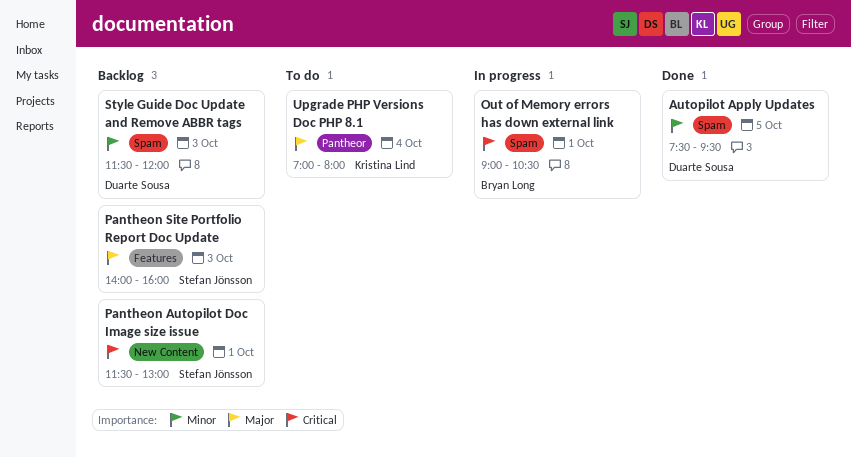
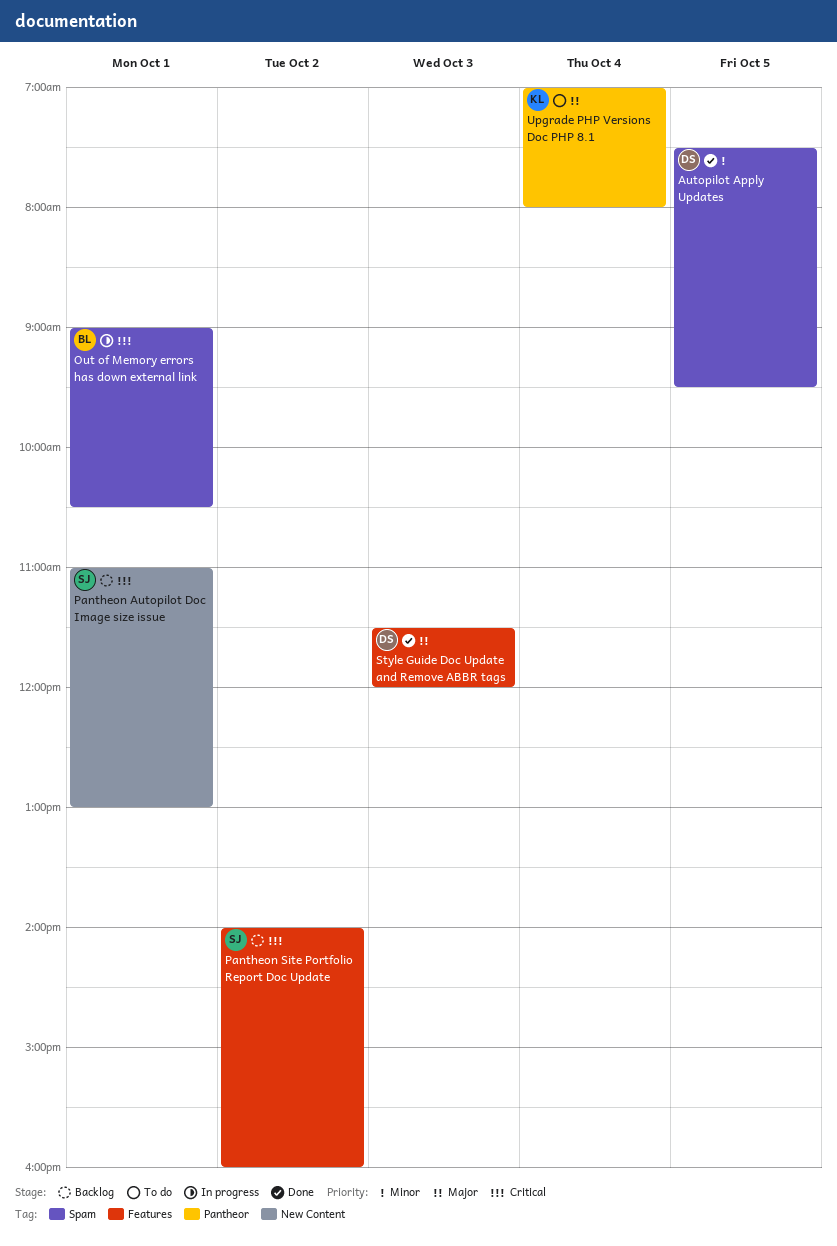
Pantheon Autopilot Doc Image size issue, begins: 11:30 -> 11:00
Pantheon Site Portfolio Report Doc Update, priority: Major -> Critical
Pantheon Site Portfolio Report Doc Update, day: Oct 3 -> Oct 2
Style Guide Doc Update and Remove ABBR tags, status: Backlog -> Done
Style Guide Doc Update and Remove ABBR tags, priority: Minor -> Major
Style Guide Doc Update and Remove ABBR tags, label: Spam -> Features

